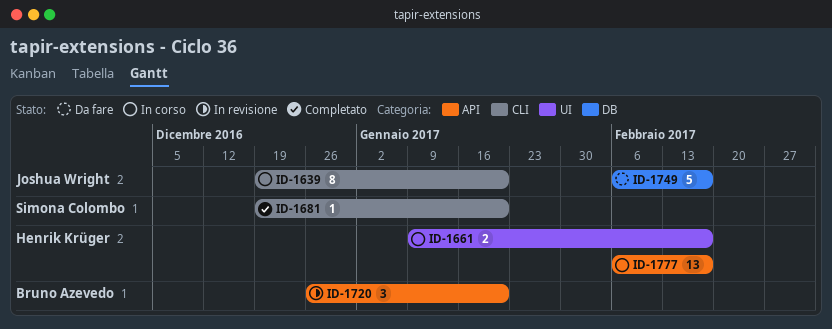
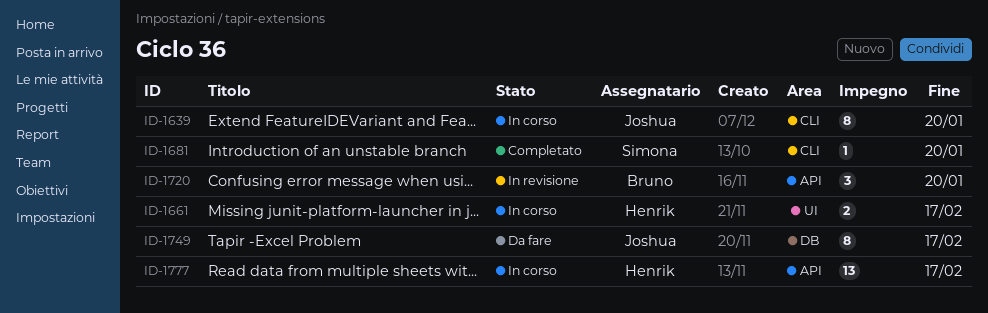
ID-1749, estimate: 5 -> 8

